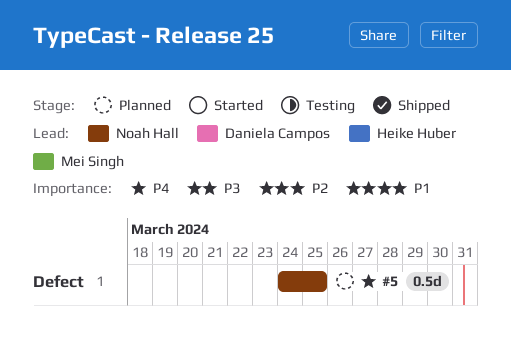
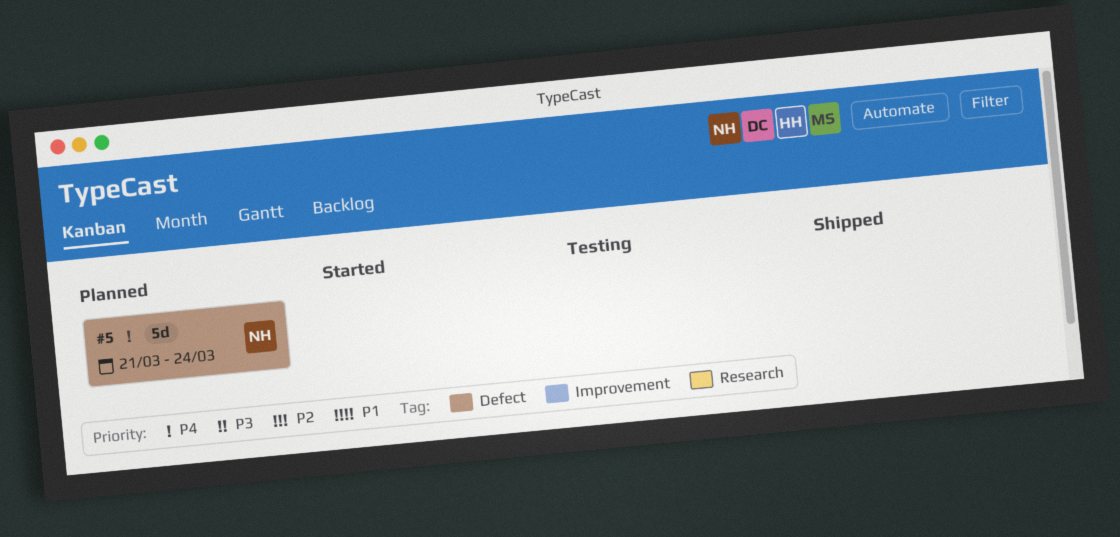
#5, estimate: 0.5d -> 5d
#5, start: Mar 24 -> Mar 21
#5, due: Mar 25 -> Mar 24

